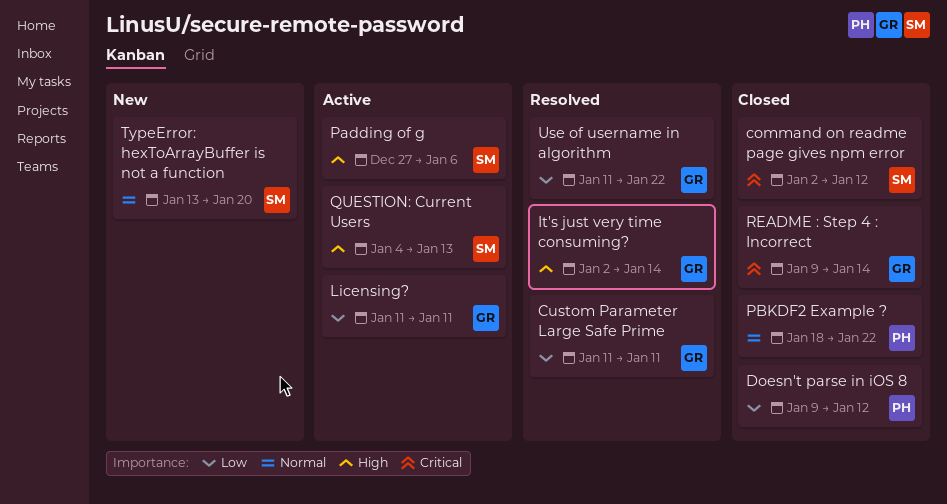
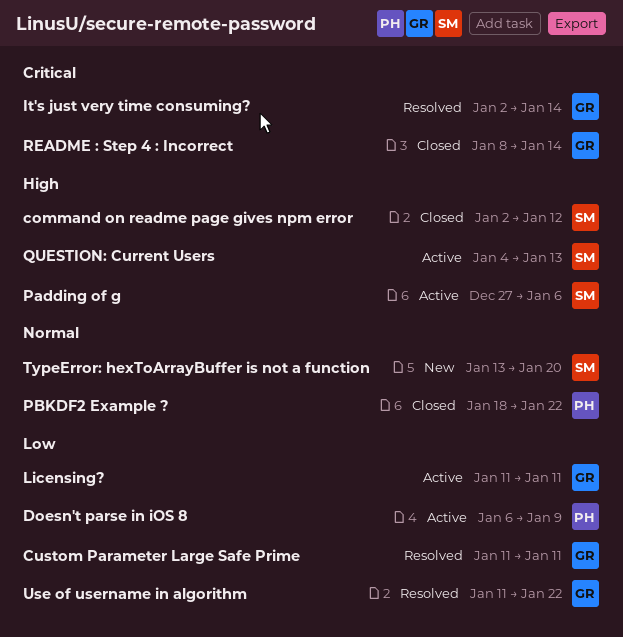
command on readme page gives npm error, priority: Critical -> High
Doesn't parse in iOS 8, status: Closed -> Active
Doesn't parse in iOS 8, start: Jan 9 -> Jan 6
Doesn't parse in iOS 8, due: Jan 12 -> Jan 9
It's just very time consuming?, priority: High -> Critical
README : Step 4 : Incorrect, start: Jan 9 -> Jan 8

